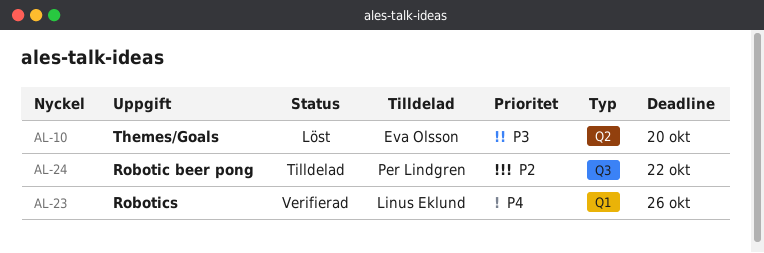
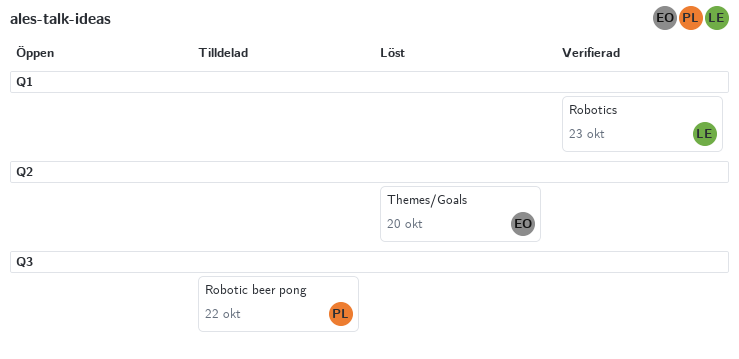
Robotics, due: Oct 26 -> Oct 23

